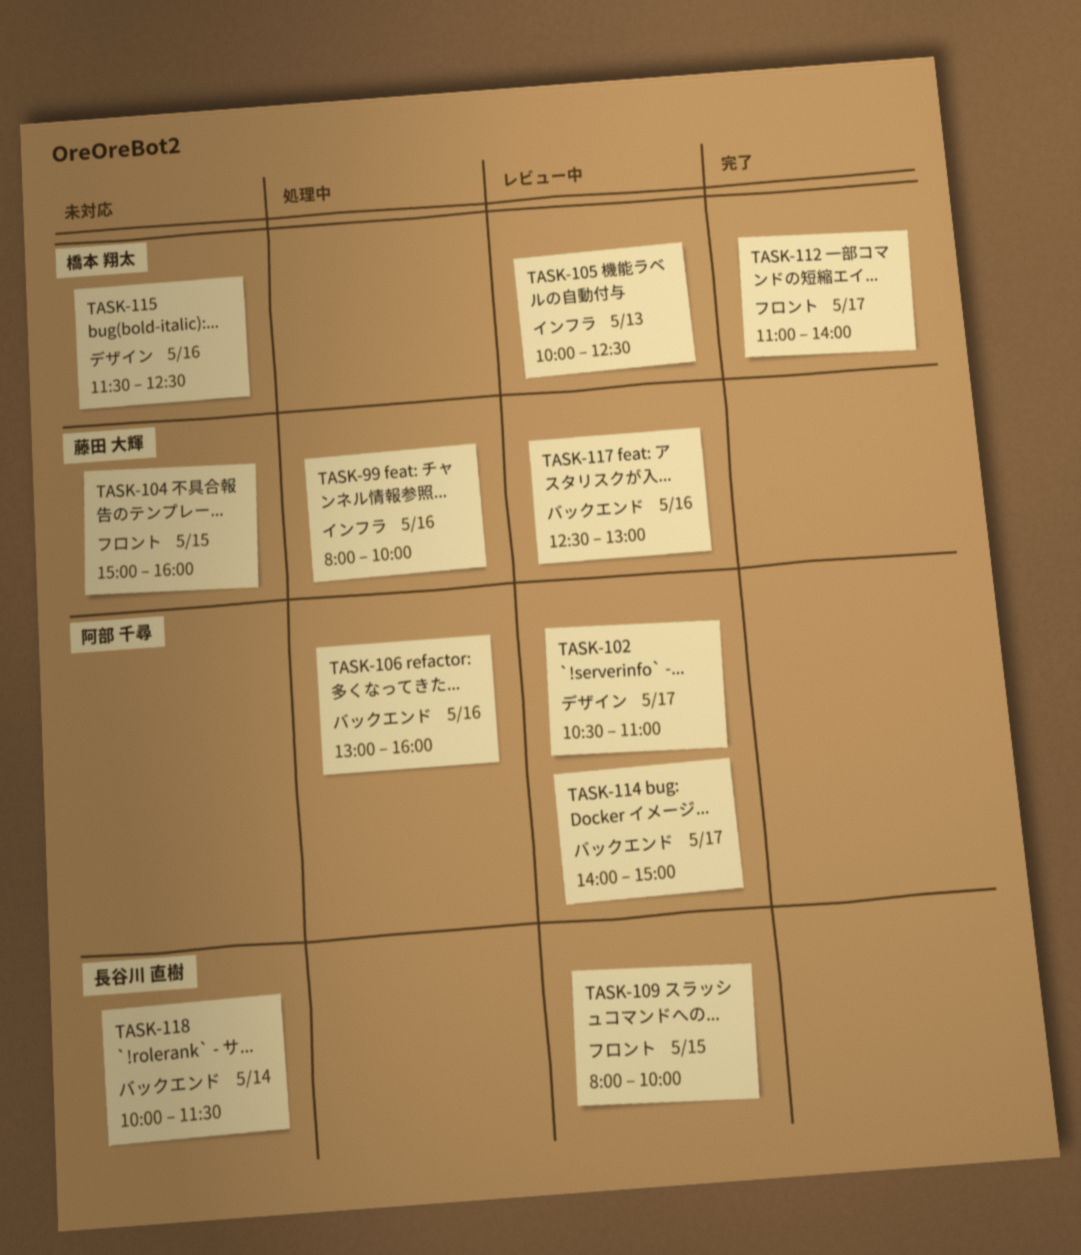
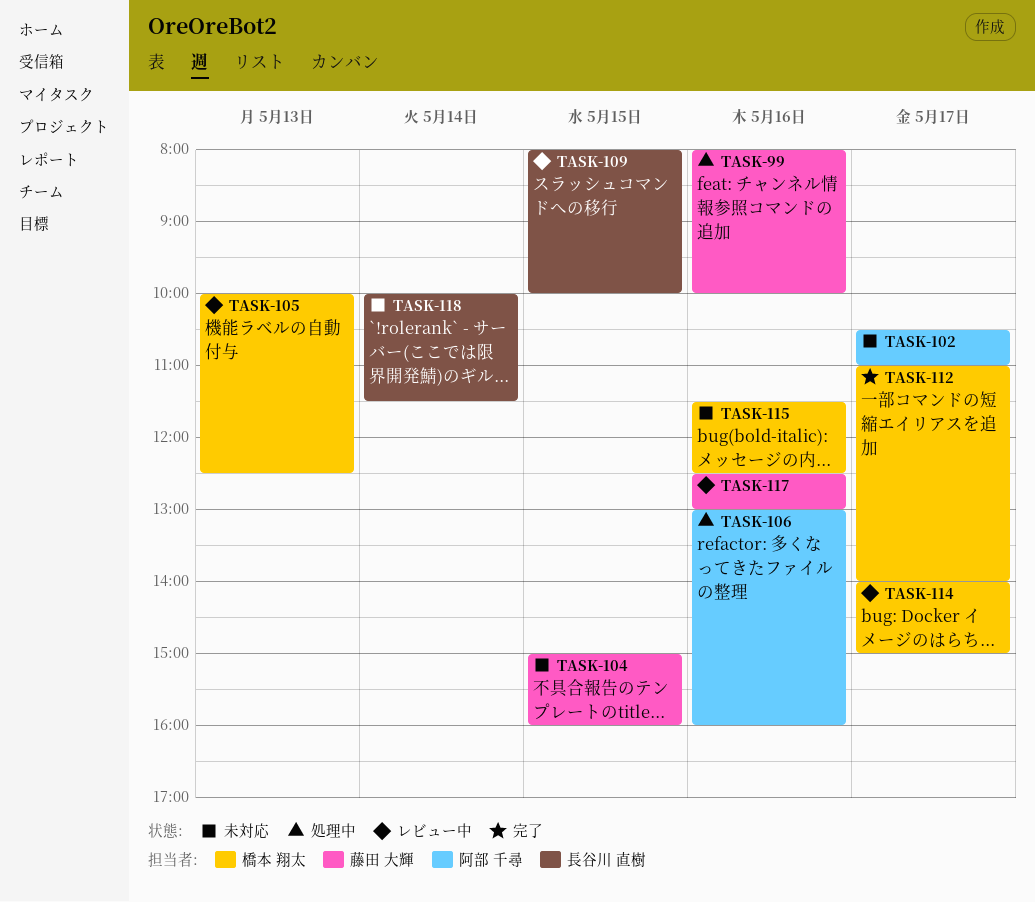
TASK-102, status: レビュー中 -> 未対応
TASK-114, owner: 阿部 千尋 -> 橋本 翔太

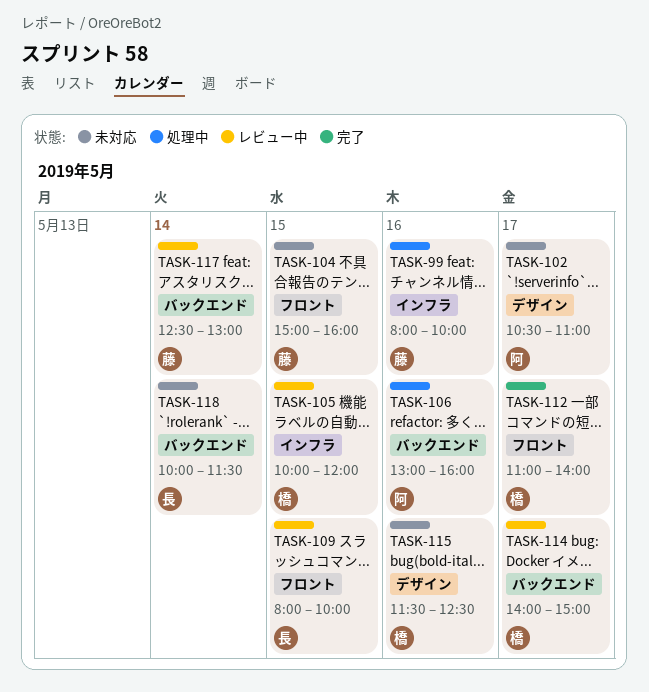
TASK-105, day: May 13 -> May 15
TASK-105, ends: 12:30 -> 12:00
TASK-117, day: May 16 -> May 14

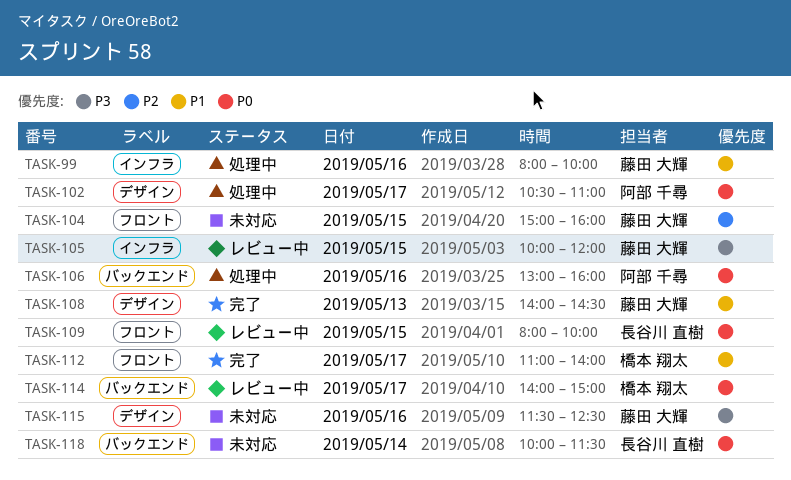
TASK-102, status: 未対応 -> 処理中
TASK-105, owner: 橋本 翔太 -> 藤田 大輝
TASK-108: none -> present
TASK-115, owner: 橋本 翔太 -> 藤田 大輝
TASK-117: present -> none

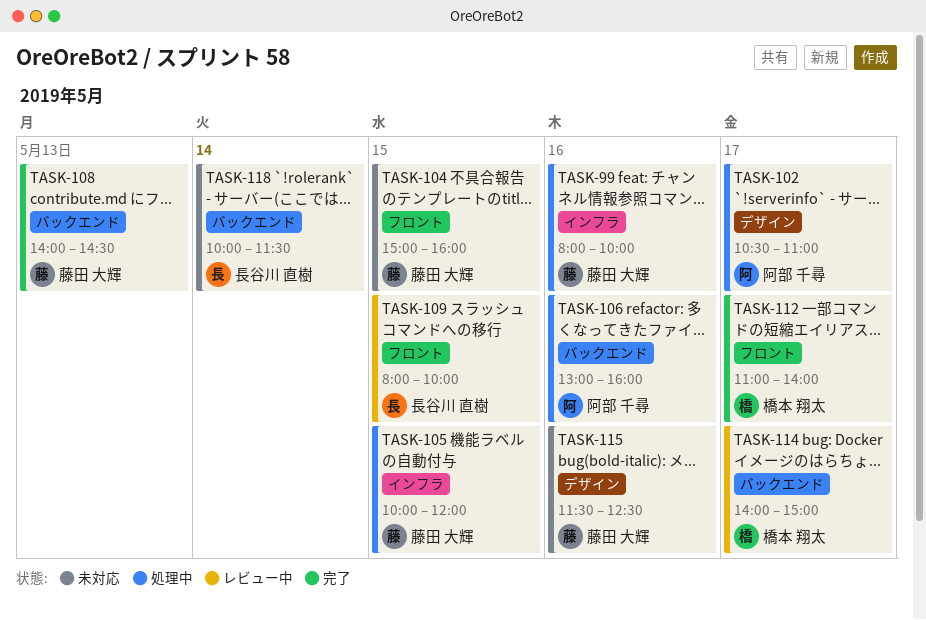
TASK-105, status: レビュー中 -> 処理中
TASK-108, label: デザイン -> バックエンド

